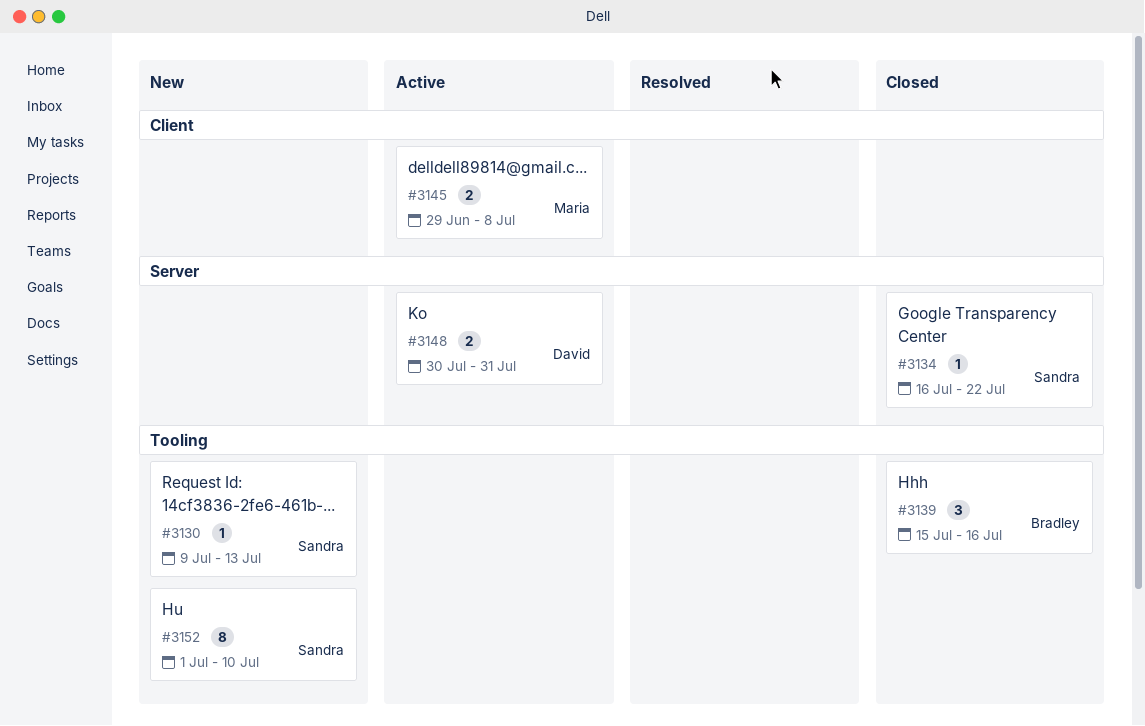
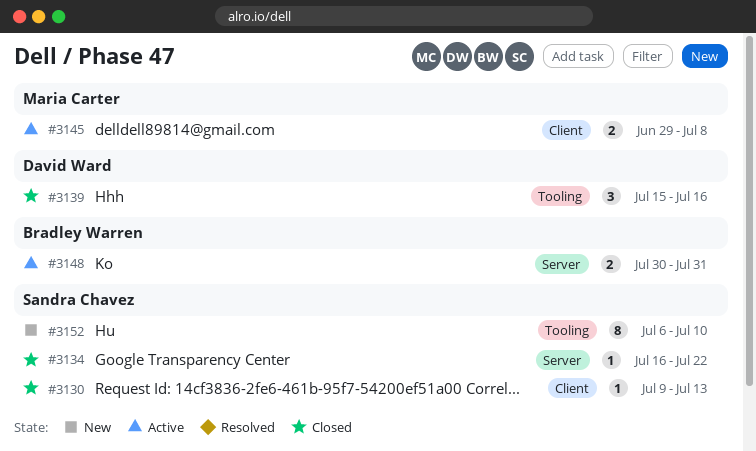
#3130, status: New -> Closed
#3130, label: Tooling -> Client
#3139, owner: Bradley Warren -> David Ward
#3148, owner: David Ward -> Bradley Warren
#3152, start: Jul 1 -> Jul 6

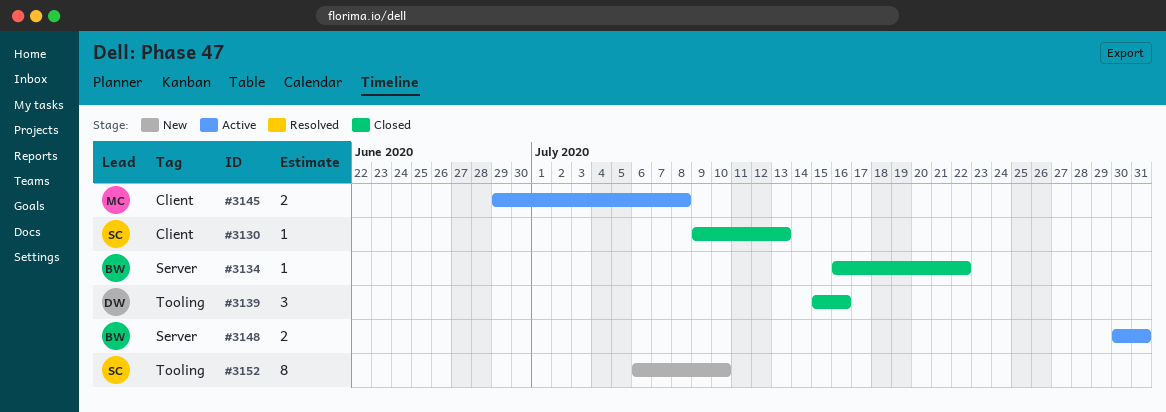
#3134, owner: Sandra Chavez -> Bradley Warren

